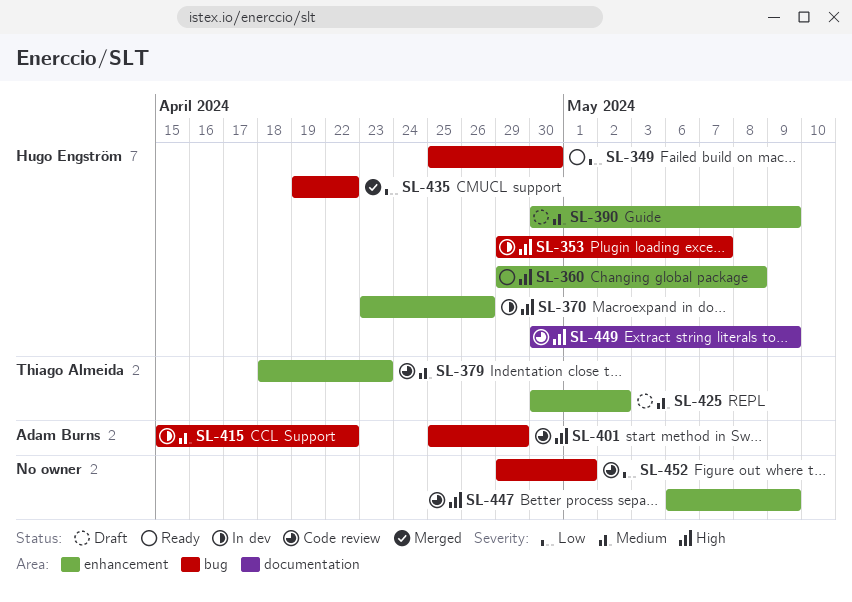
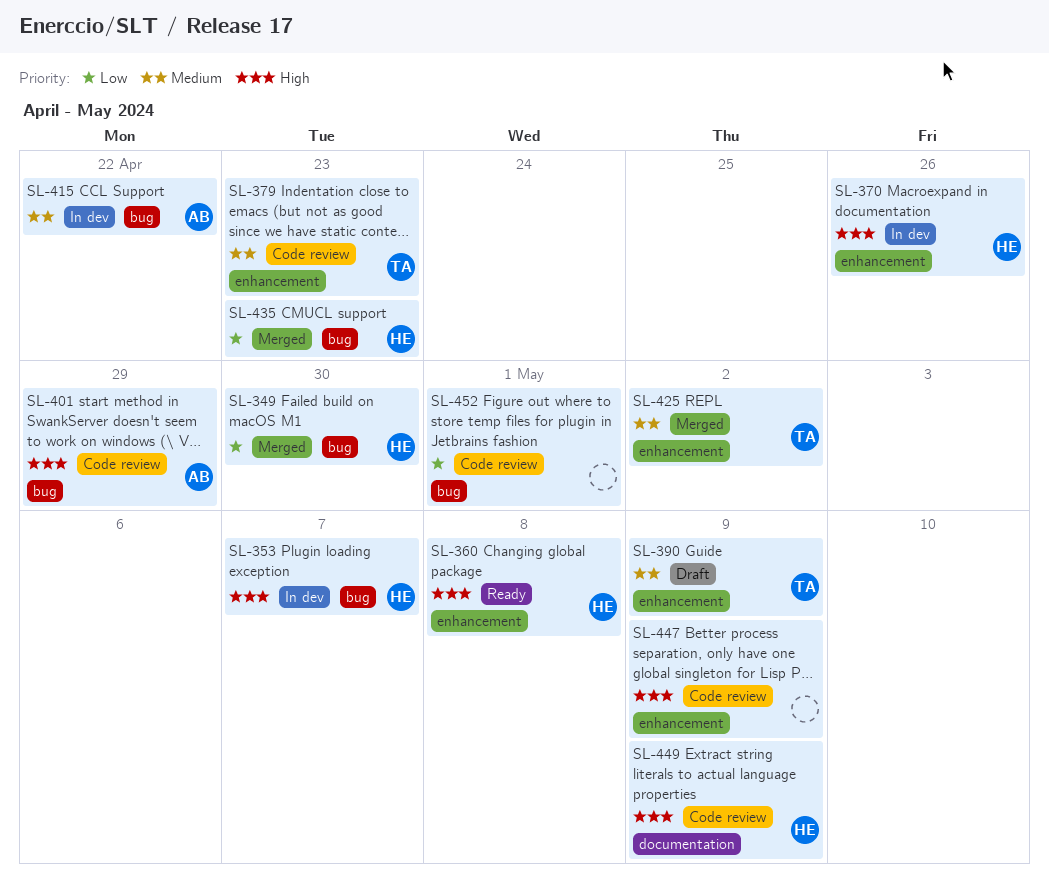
SL-349, status: Ready -> Merged
SL-390, owner: Hugo Engström -> Thiago Almeida
SL-425, status: Draft -> Merged
SL-435, due: Apr 22 -> Apr 23

